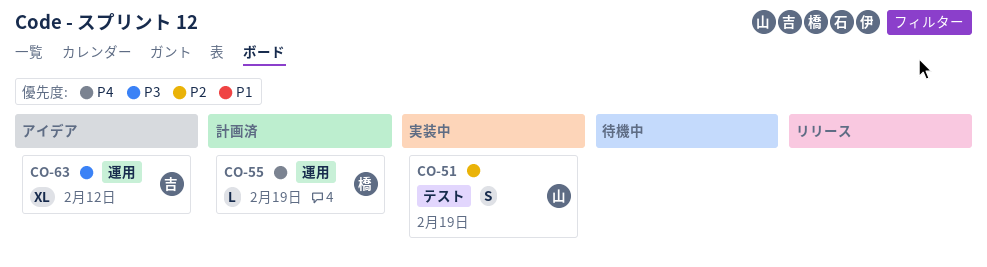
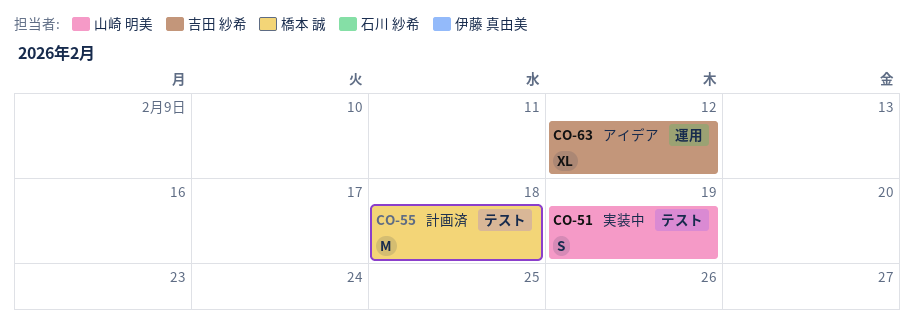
CO-55, label: 運用 -> テスト
CO-55, estimate: L -> M
CO-55, due: Feb 19 -> Feb 18

